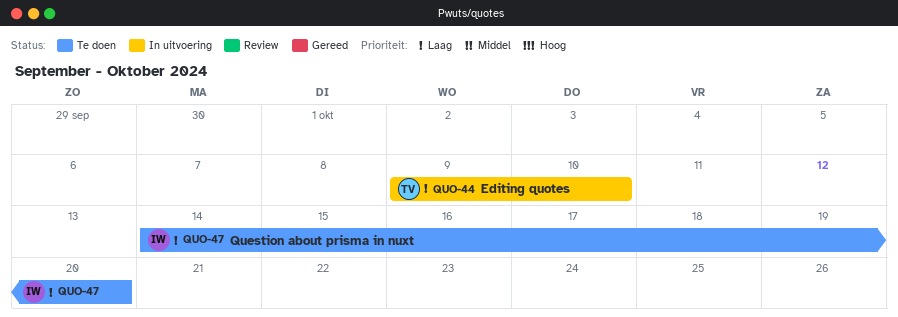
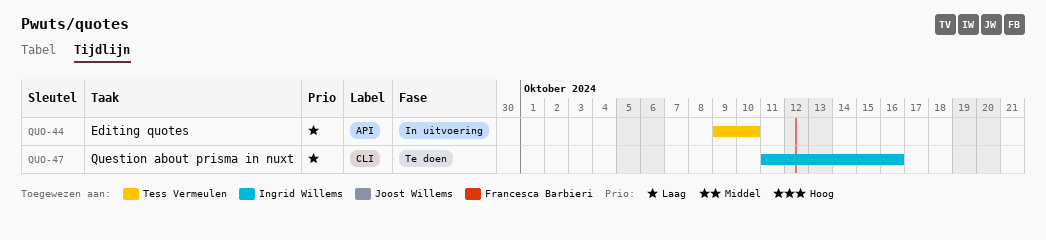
QUO-47, start: Oct 14 -> Oct 11
QUO-47, due: Oct 20 -> Oct 16

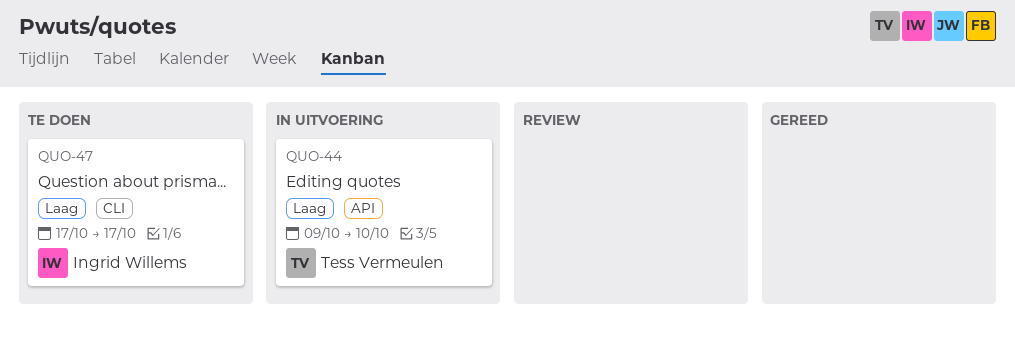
QUO-47, start: Oct 11 -> Oct 17
QUO-47, due: Oct 16 -> Oct 17

